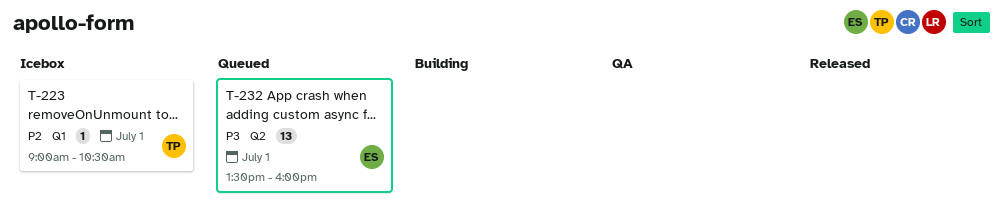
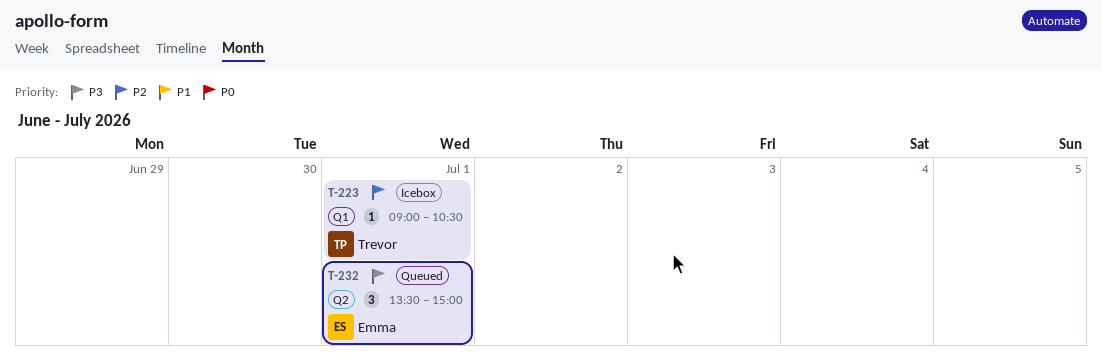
T-232, estimate: 13 -> 3
T-232, ends: 16:00 -> 15:00

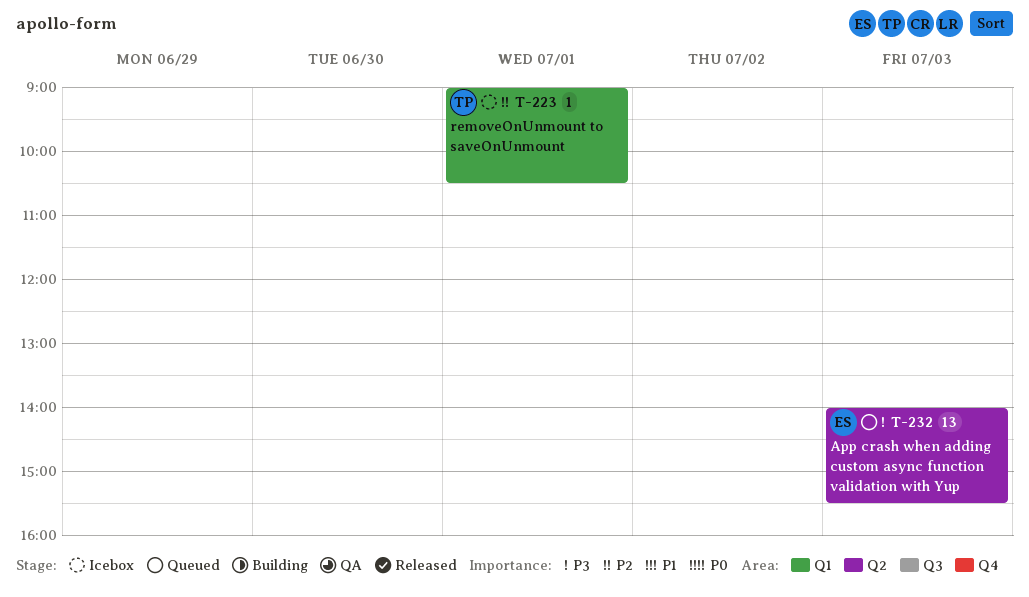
T-232, estimate: 3 -> 13
T-232, day: Jul 1 -> Jul 3
T-232, begins: 13:30 -> 14:00
T-232, ends: 15:00 -> 15:30

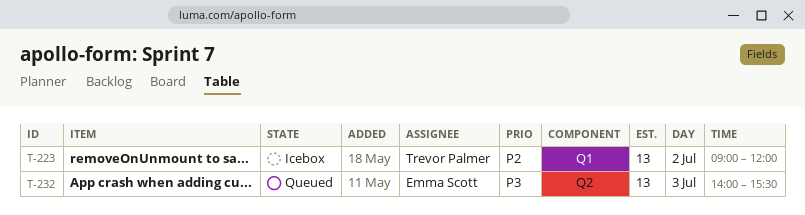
T-223, estimate: 1 -> 13
T-223, day: Jul 1 -> Jul 2
T-223, ends: 10:30 -> 12:00

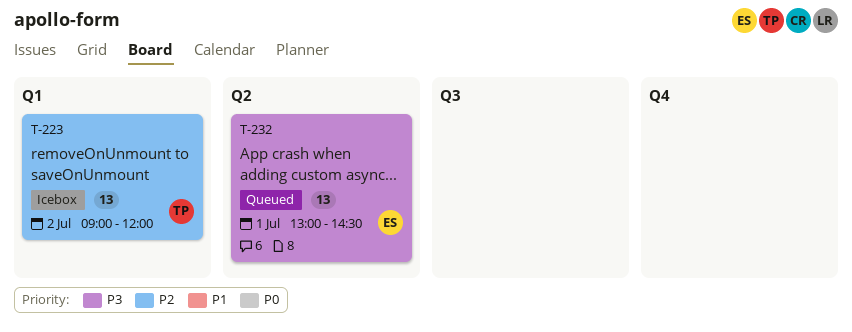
T-232, day: Jul 3 -> Jul 1
T-232, begins: 14:00 -> 13:00
T-232, ends: 15:30 -> 14:30

